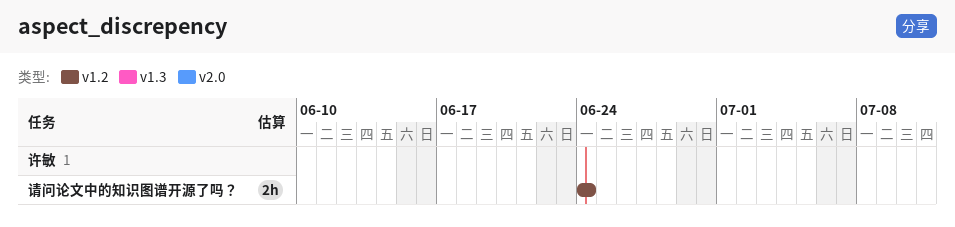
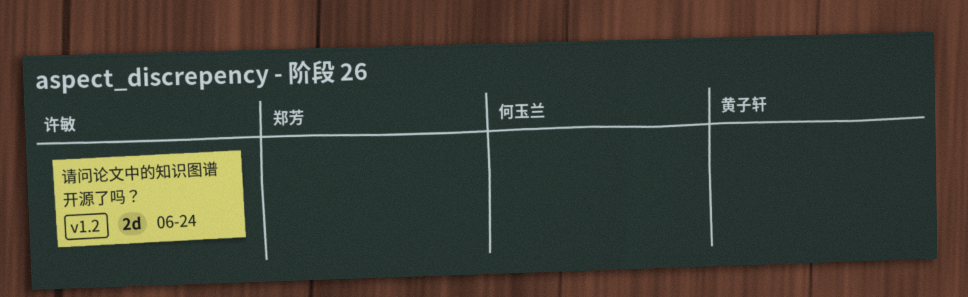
请问论文中的知识图谱开源了吗？, estimate: 2h -> 2d

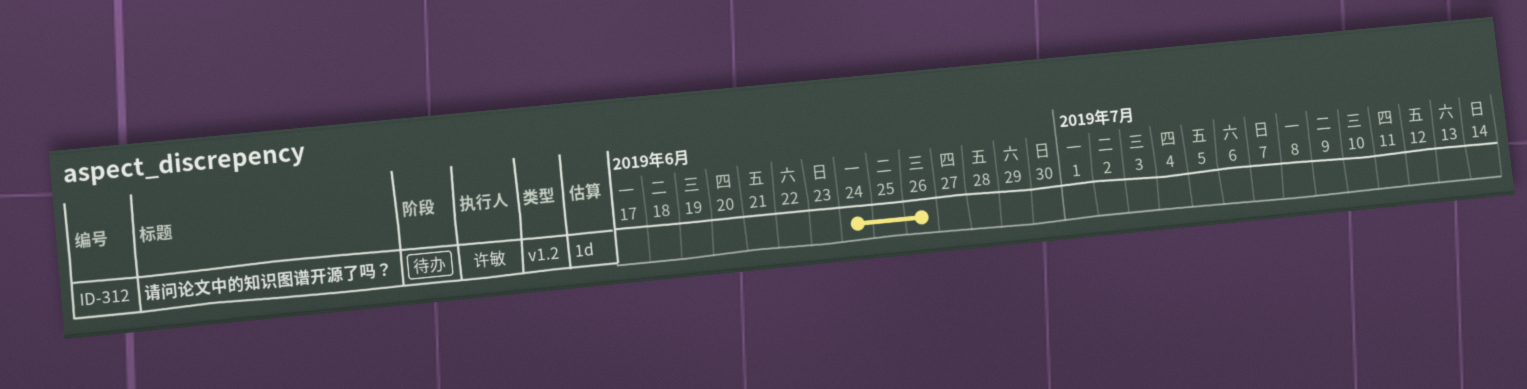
请问论文中的知识图谱开源了吗？, estimate: 2d -> 1d
请问论文中的知识图谱开源了吗？, due: Jun 24 -> Jun 26

